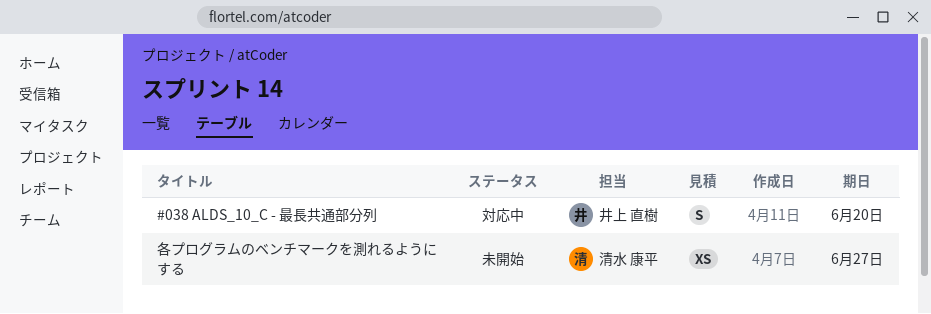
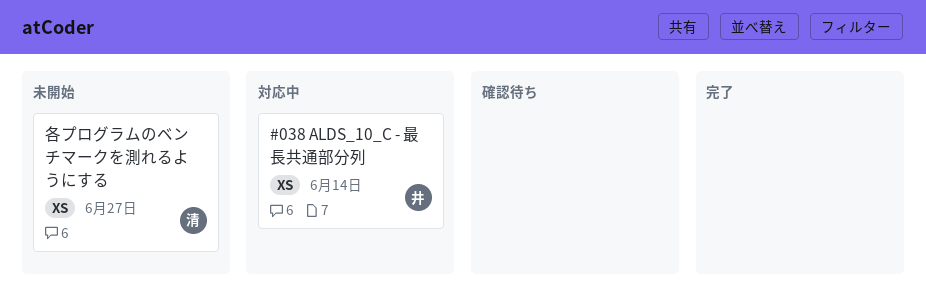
#038 ALDS_10_C - 最長共通部分列, estimate: S -> XS
#038 ALDS_10_C - 最長共通部分列, due: Jun 20 -> Jun 14

